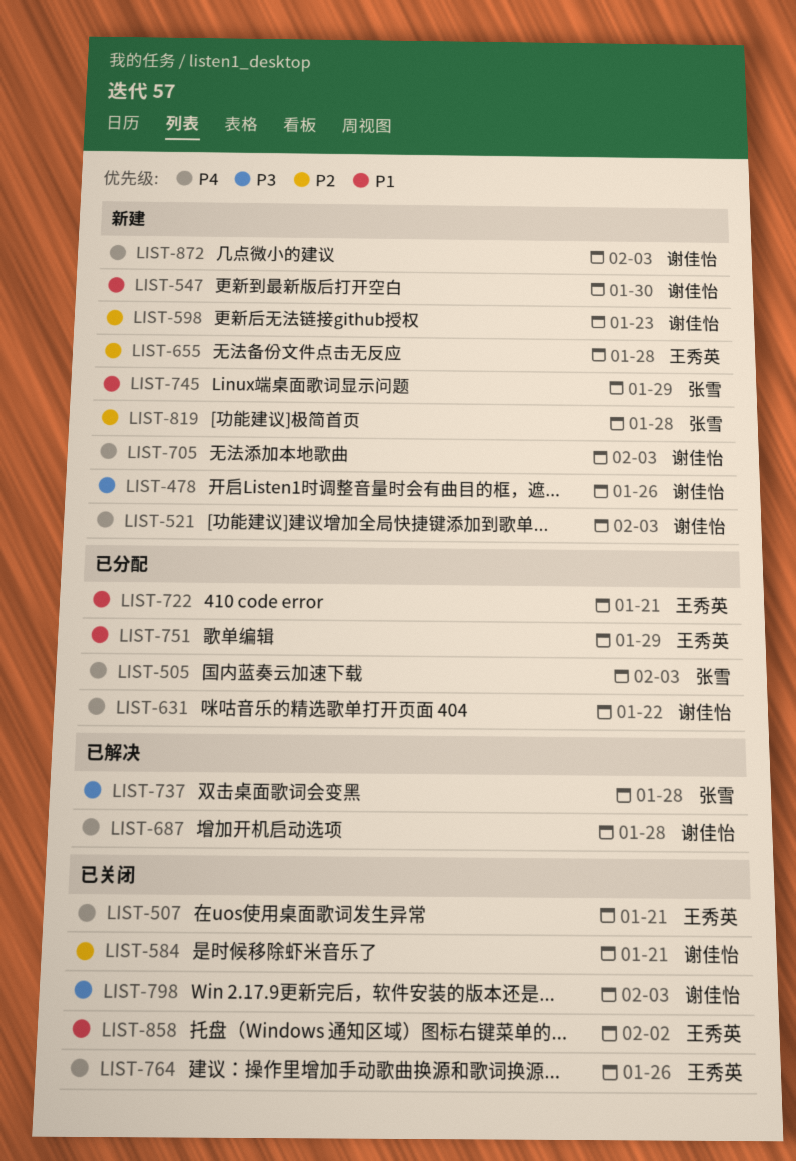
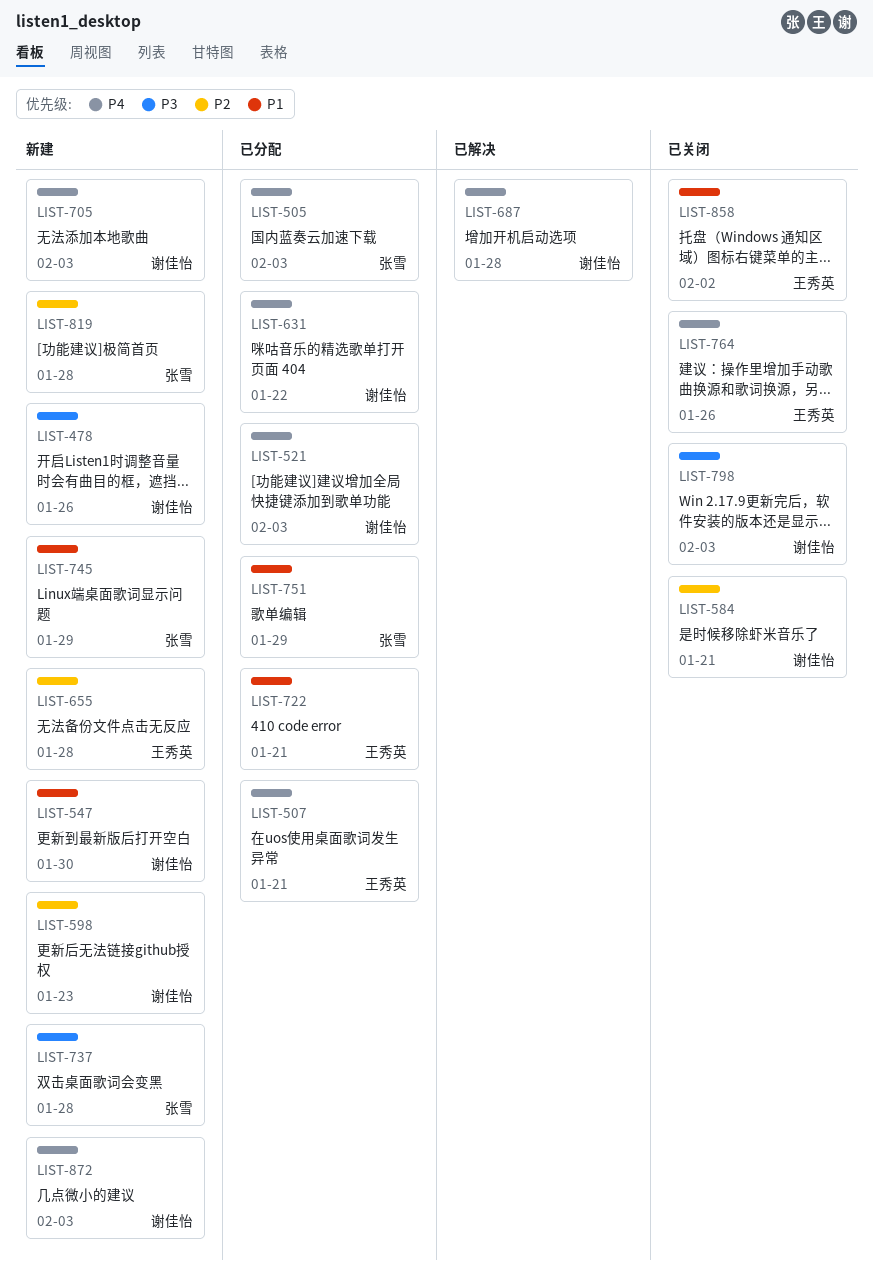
LIST-507, status: 已关闭 -> 已分配
LIST-521, status: 新建 -> 已分配
LIST-737, status: 已解决 -> 新建
LIST-751, owner: 王秀英 -> 张雪

